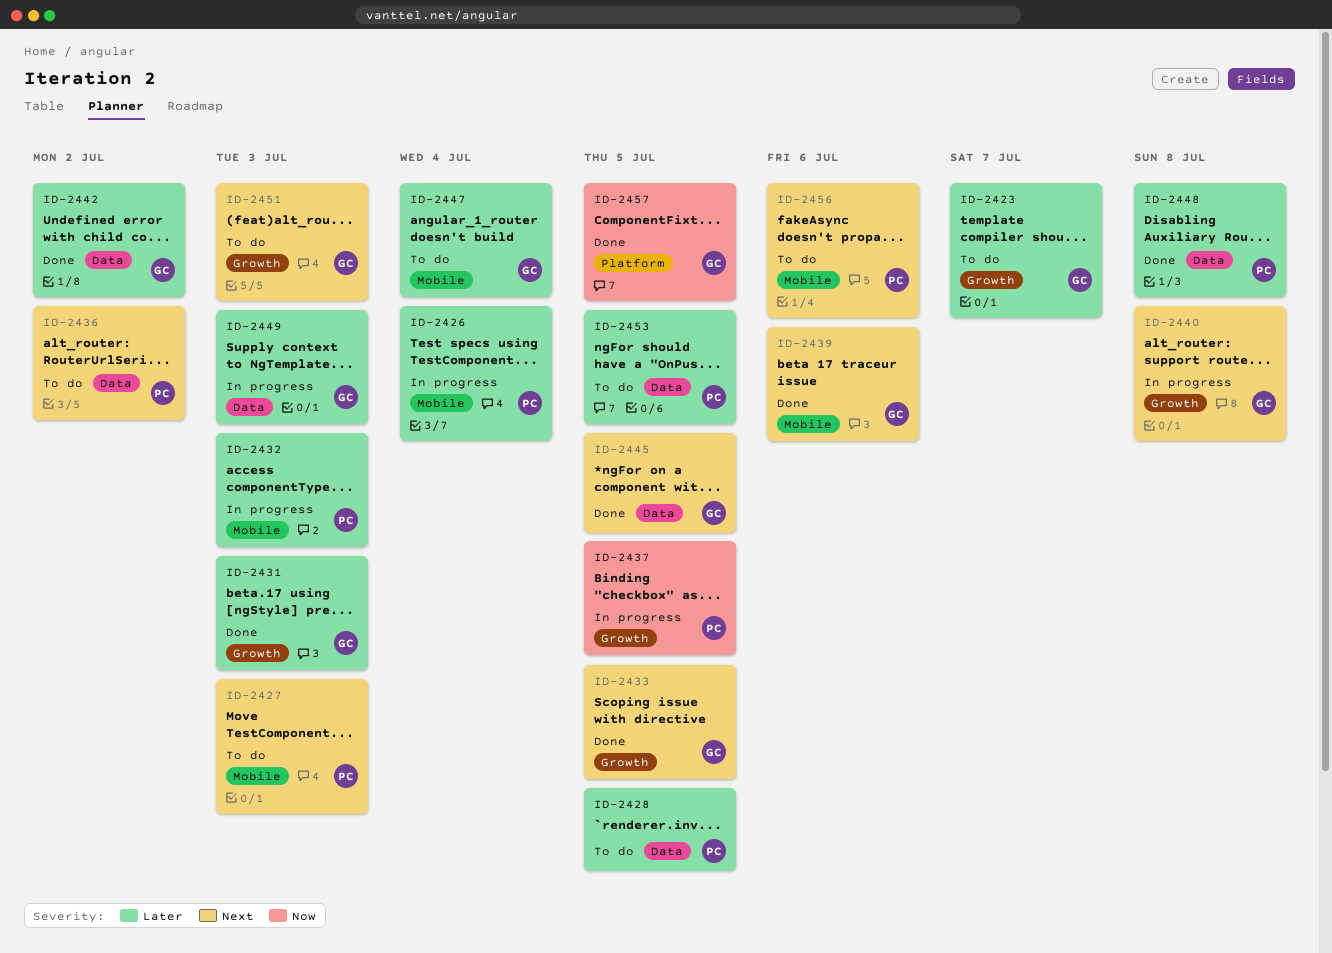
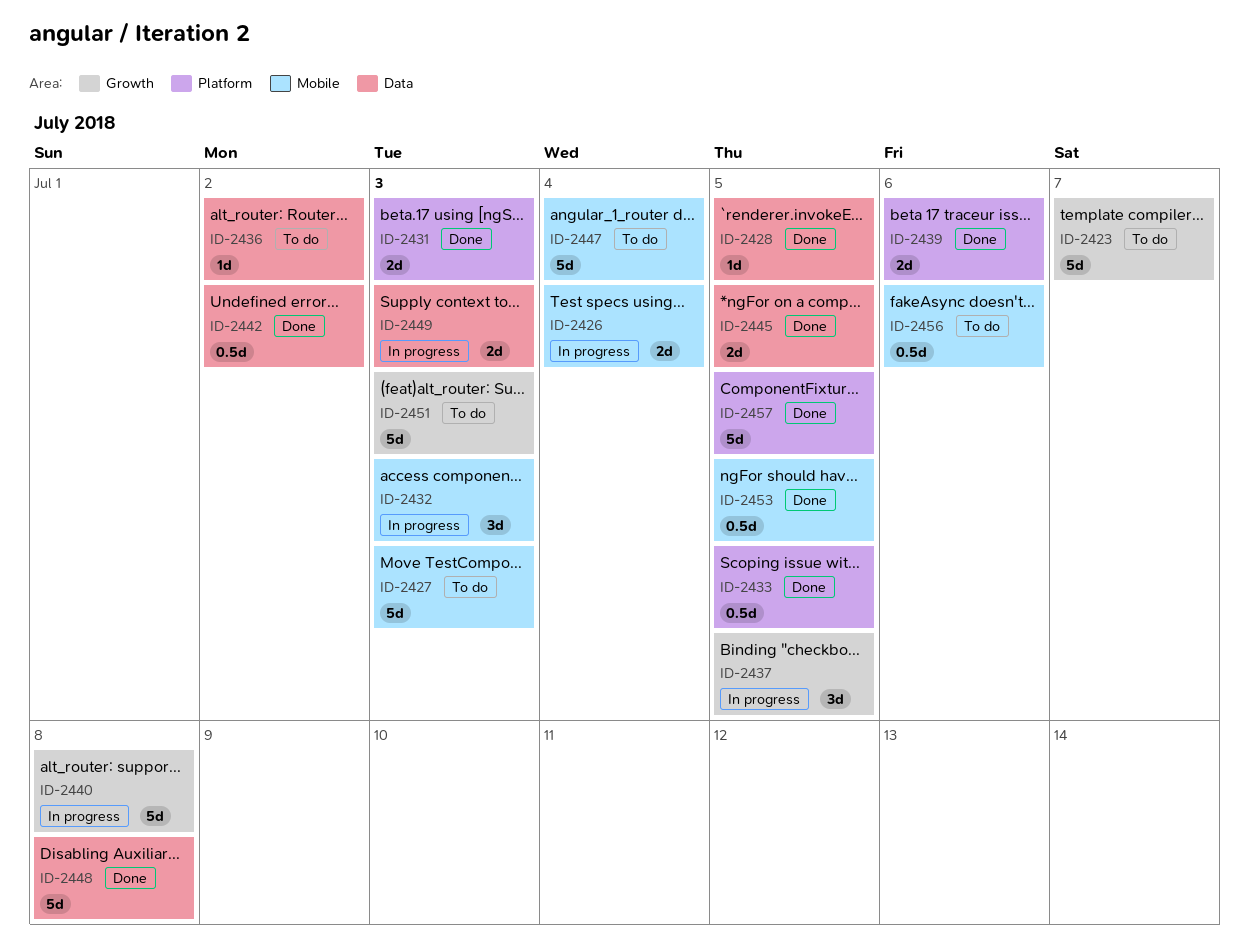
ID-2428, status: To do -> Done
ID-2431, label: Growth -> Platform
ID-2433, label: Growth -> Platform
ID-2439, label: Mobile -> Platform
ID-2453, status: To do -> Done
ID-2453, label: Data -> Mobile

